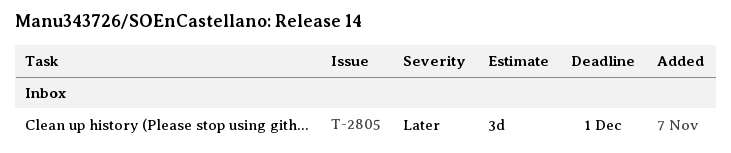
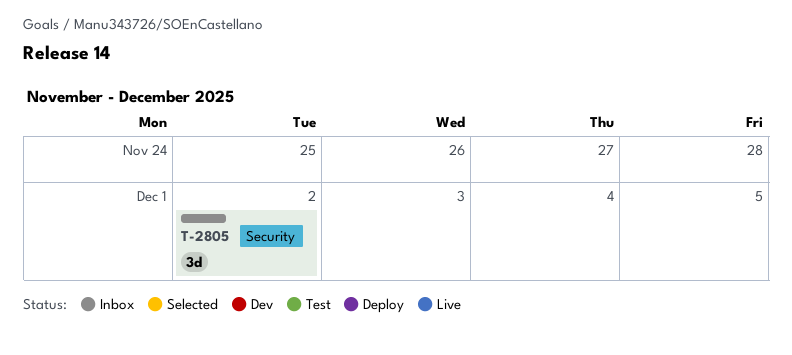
T-2805, due: Dec 1 -> Dec 2

